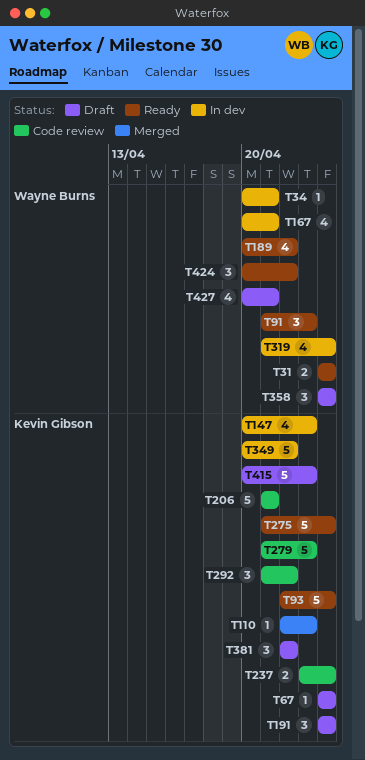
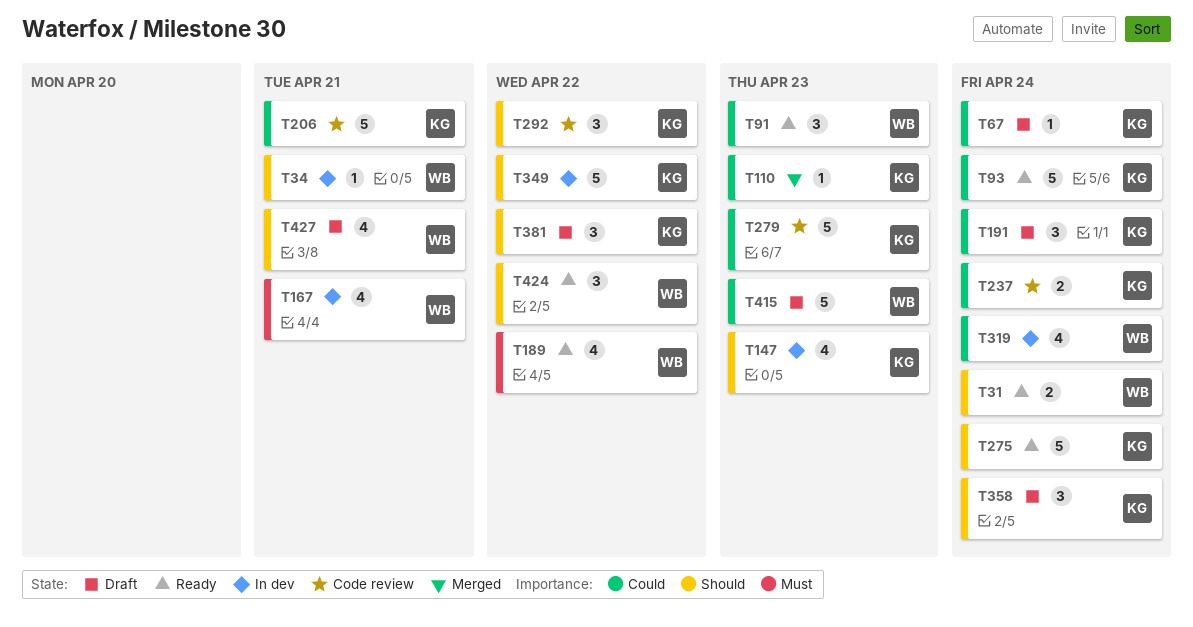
T358, owner: Wayne Burns -> Kevin Gibson
T415, owner: Kevin Gibson -> Wayne Burns

